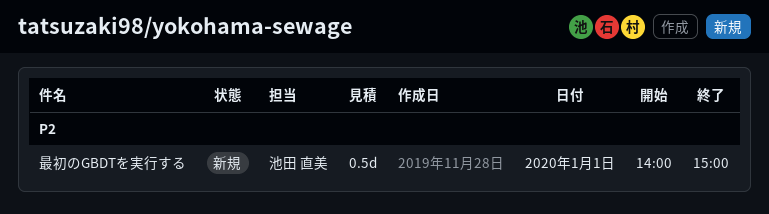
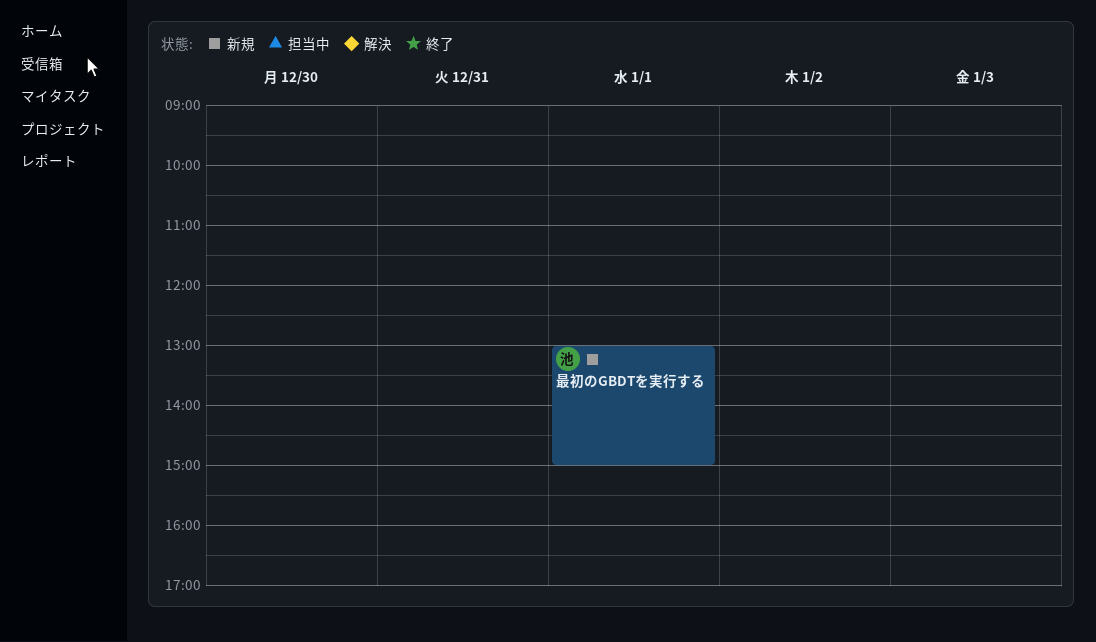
最初のGBDTを実行する, begins: 14:00 -> 13:00

